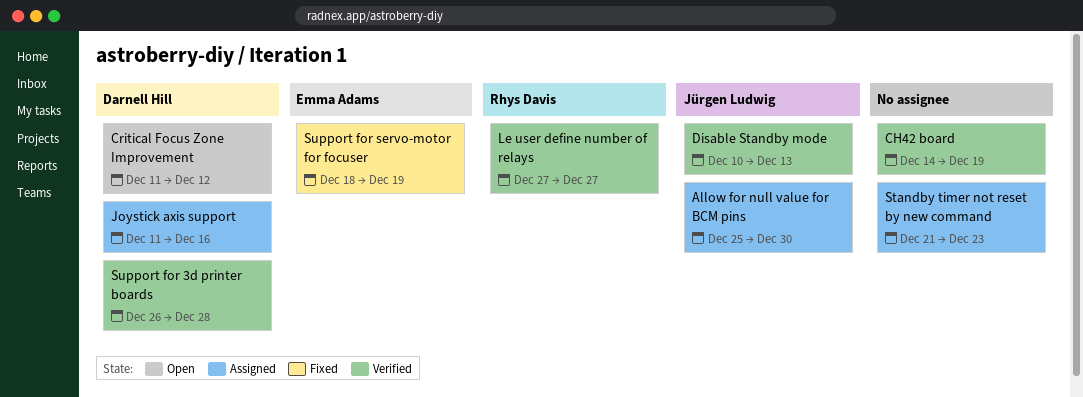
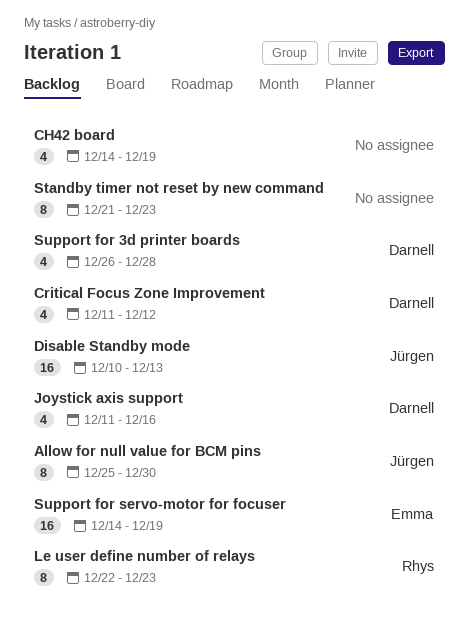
Le user define number of relays, start: Dec 27 -> Dec 22
Le user define number of relays, due: Dec 27 -> Dec 23
Support for servo-motor for focuser, start: Dec 18 -> Dec 14

